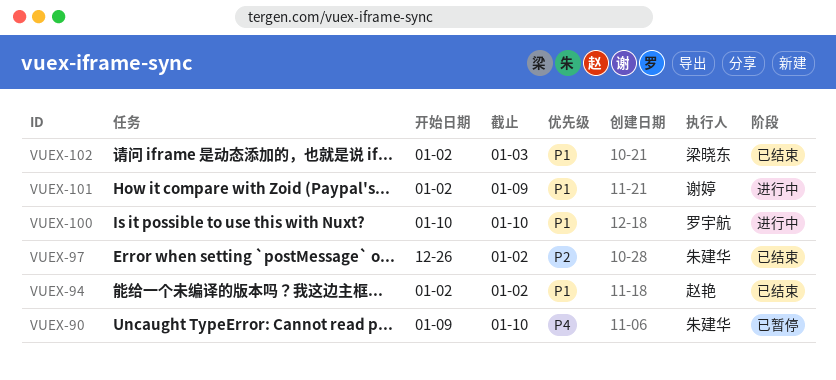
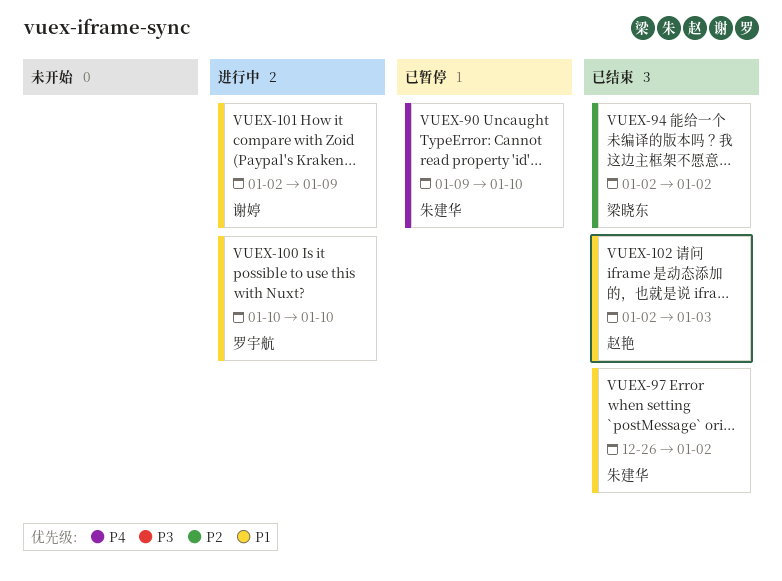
VUEX-94, owner: 赵艳 -> 梁晓东
VUEX-94, priority: P1 -> P2
VUEX-97, priority: P2 -> P1
VUEX-102, owner: 梁晓东 -> 赵艳

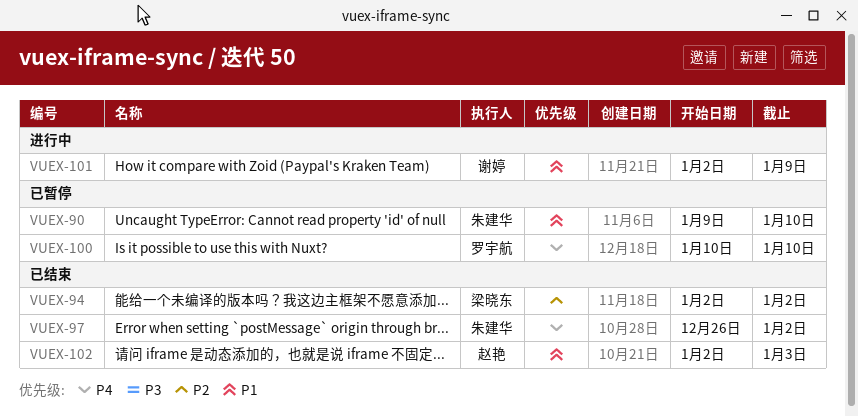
VUEX-90, priority: P4 -> P1
VUEX-97, priority: P1 -> P4
VUEX-100, status: 进行中 -> 已暂停
VUEX-100, priority: P1 -> P4

